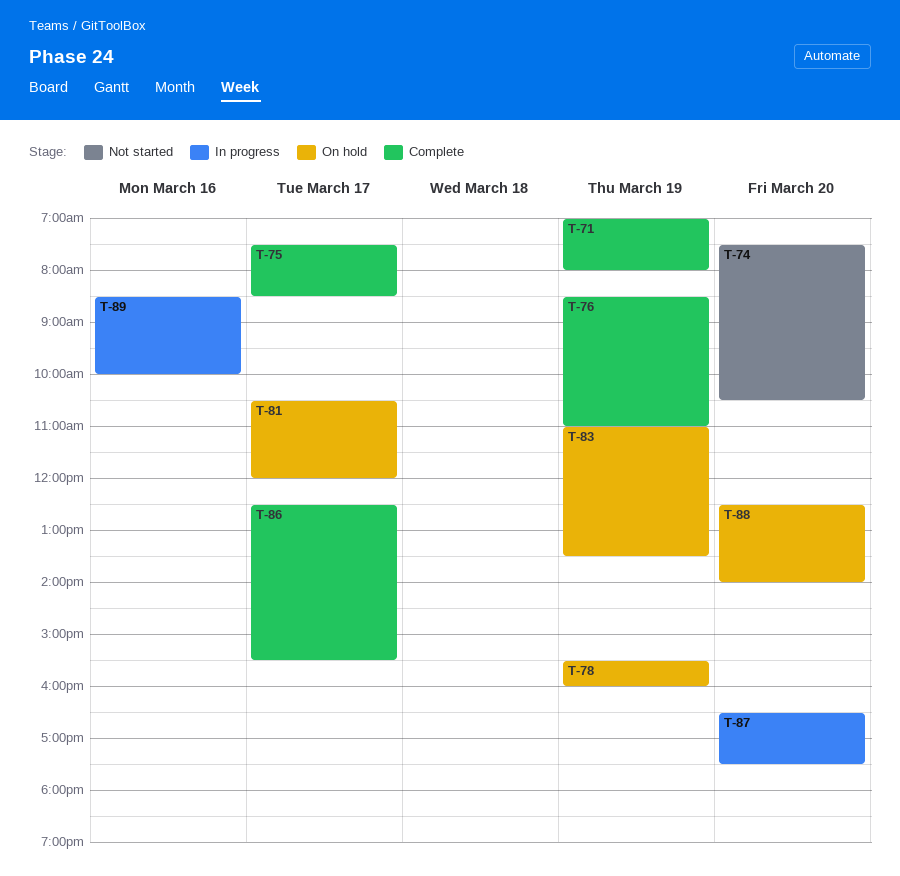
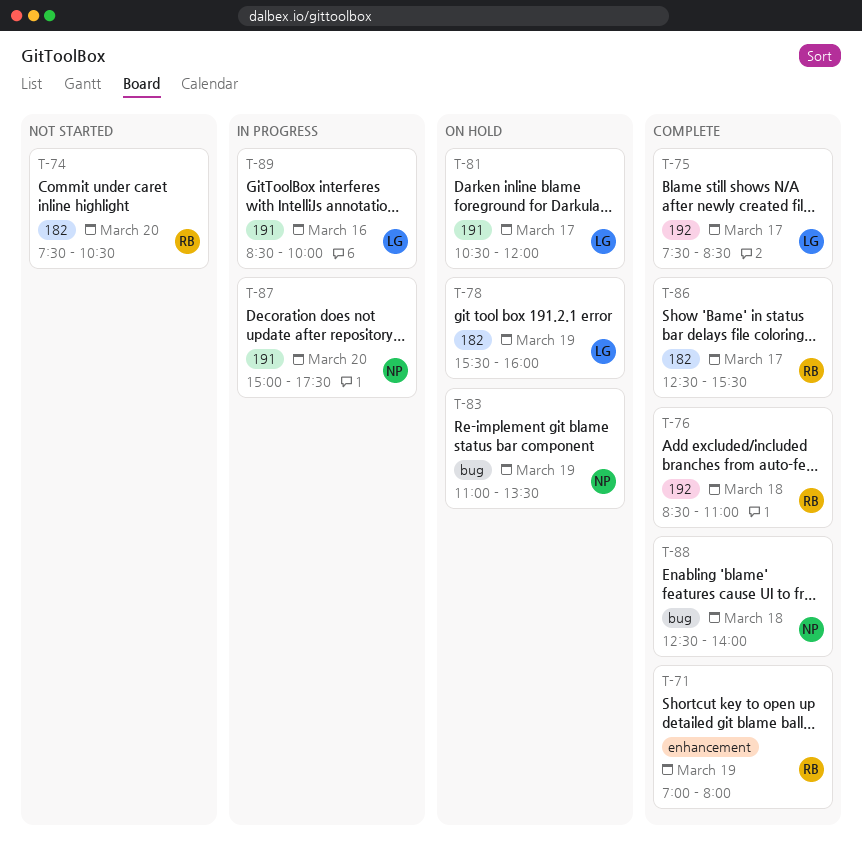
T-76, day: Mar 19 -> Mar 18
T-87, begins: 16:30 -> 15:00
T-88, status: On hold -> Complete
T-88, day: Mar 20 -> Mar 18

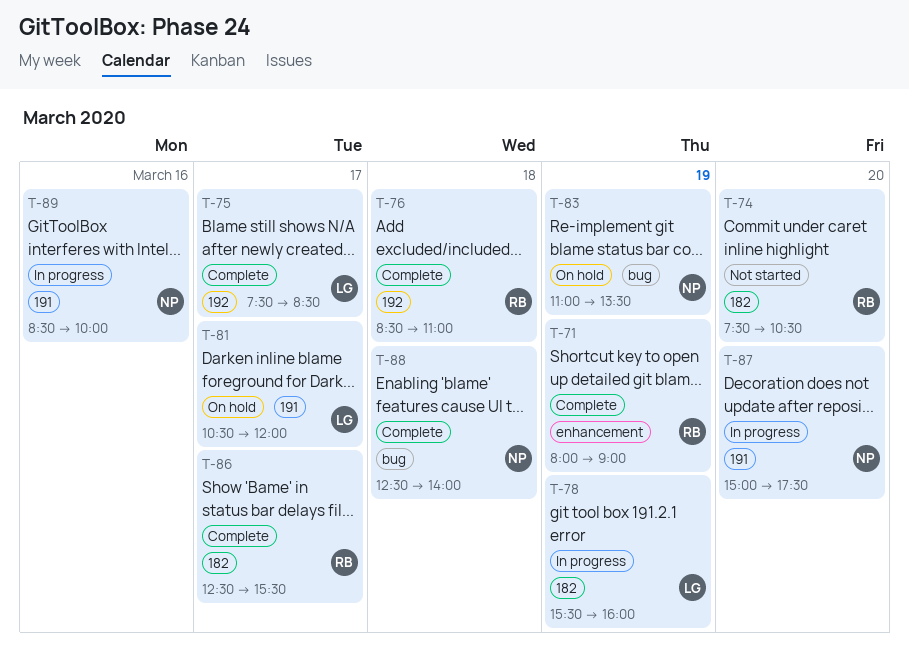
T-71, begins: 07:00 -> 08:00
T-71, ends: 08:00 -> 09:00
T-78, status: On hold -> In progress
T-89, owner: LG -> NP

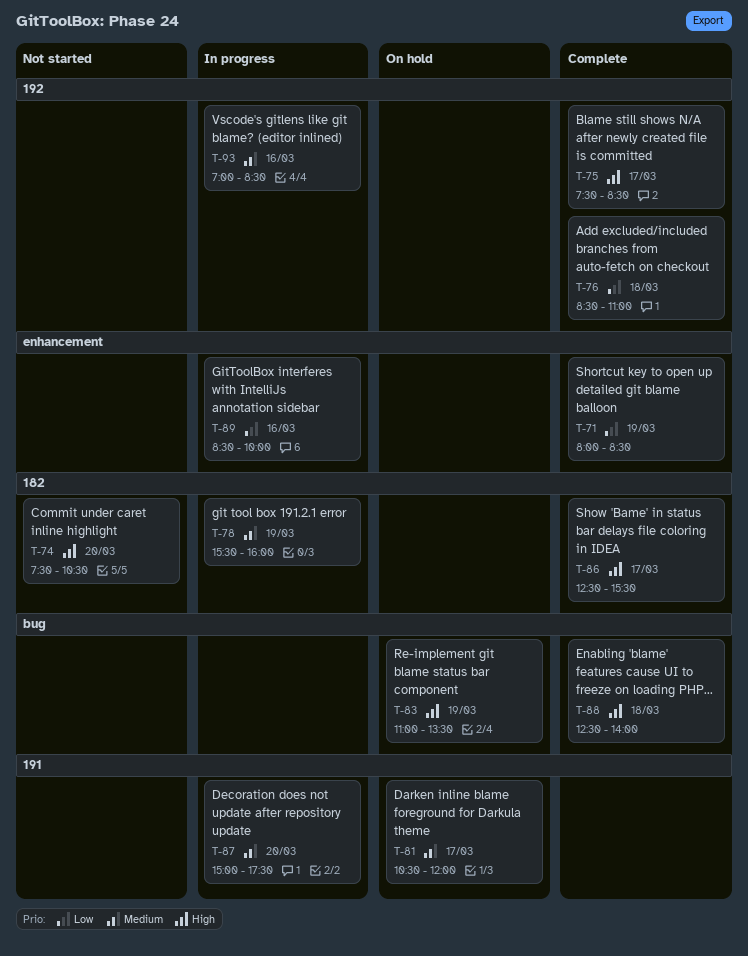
T-71, ends: 09:00 -> 08:30
T-89, label: 191 -> enhancement
T-93: none -> present

